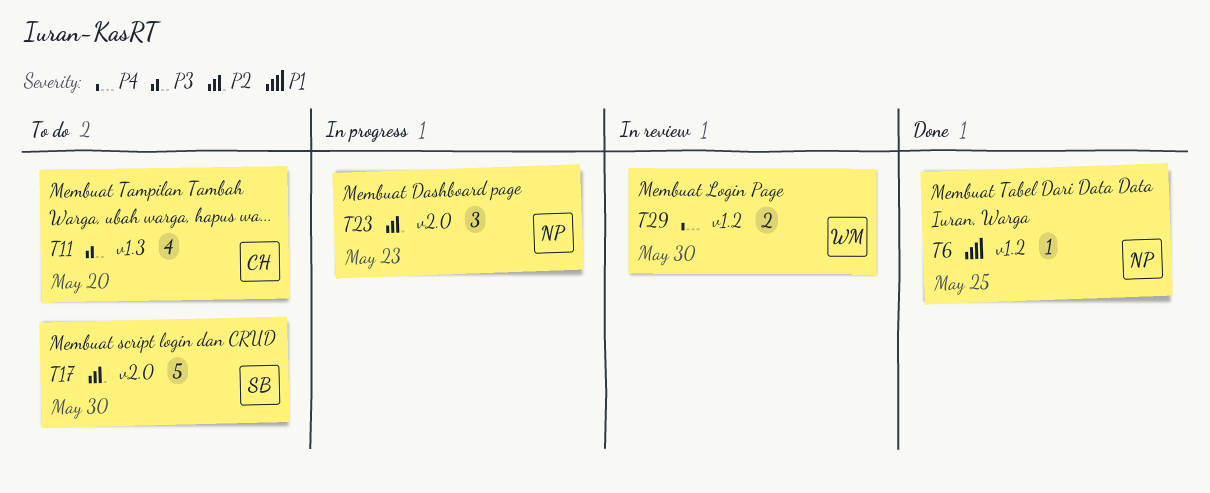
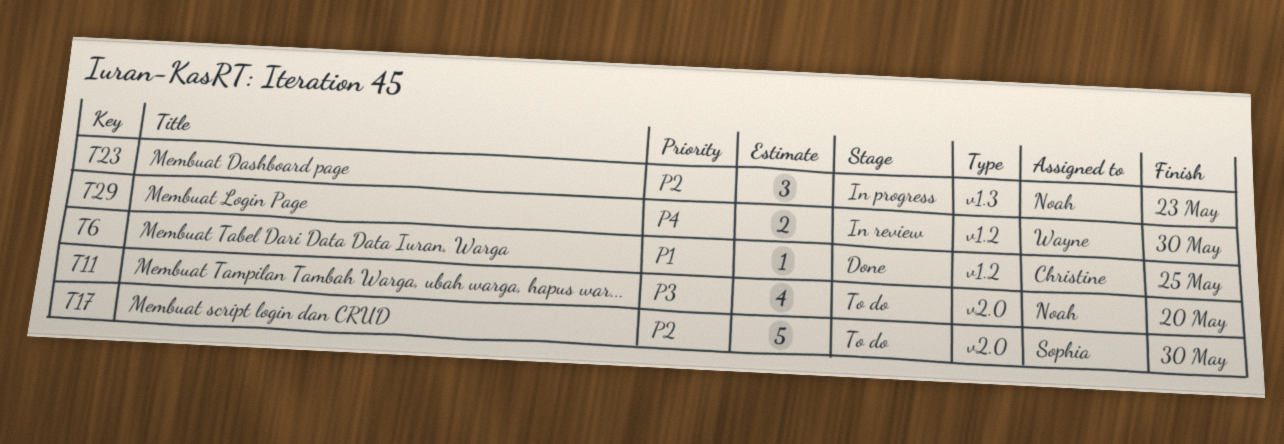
T6, owner: Noah -> Christine
T11, owner: Christine -> Noah
T11, label: v1.3 -> v2.0
T23, label: v2.0 -> v1.3

